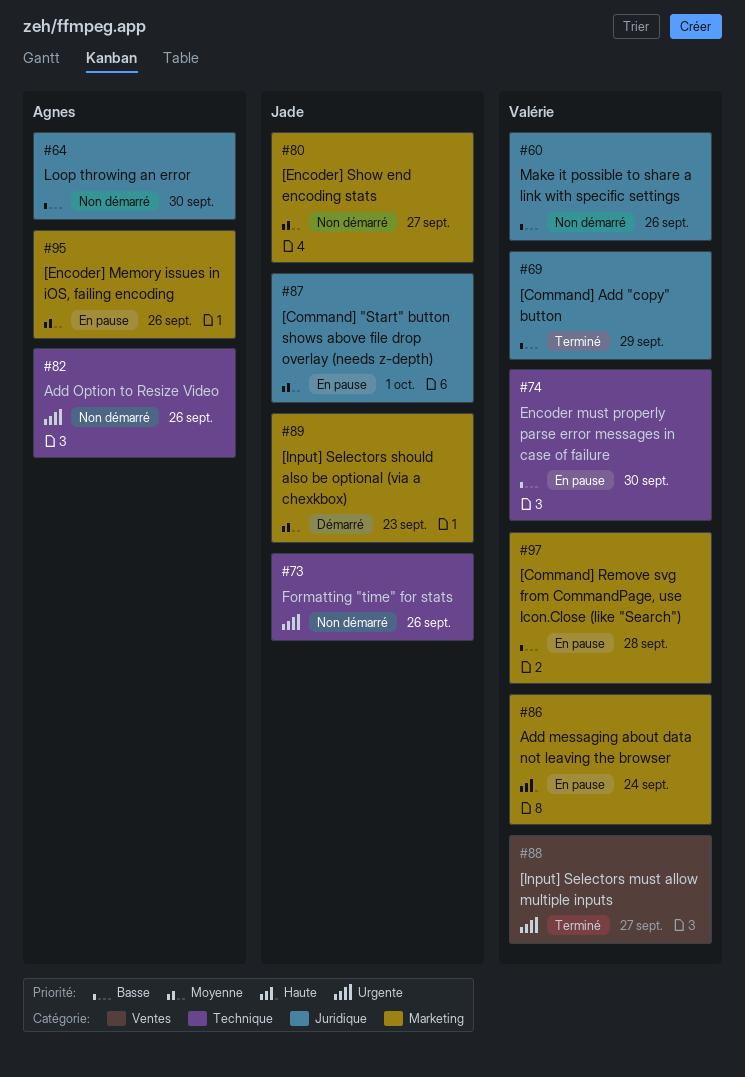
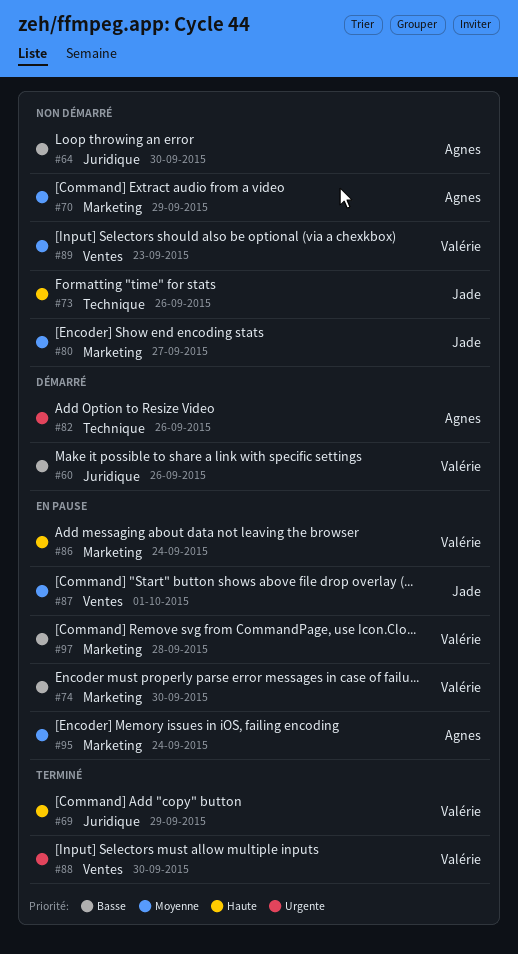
#60, status: Non démarré -> Démarré
#69, priority: Basse -> Haute
#70: none -> present
#73, priority: Urgente -> Haute
#74, label: Technique -> Marketing
#82, status: Non démarré -> Démarré
#87, label: Juridique -> Ventes
#88, due: Sep 27 -> Sep 30
#89, status: Démarré -> Non démarré
#89, owner: Jade -> Valérie
#89, label: Marketing -> Ventes
#95, due: Sep 26 -> Sep 24

